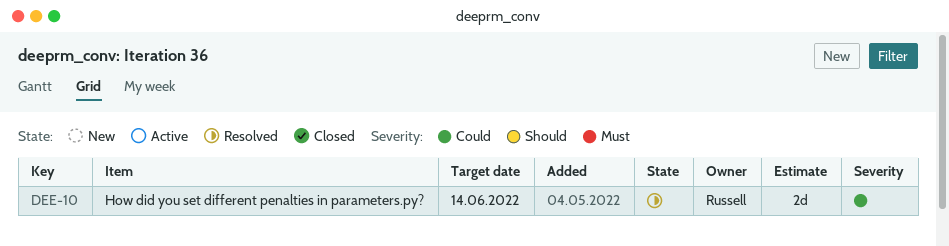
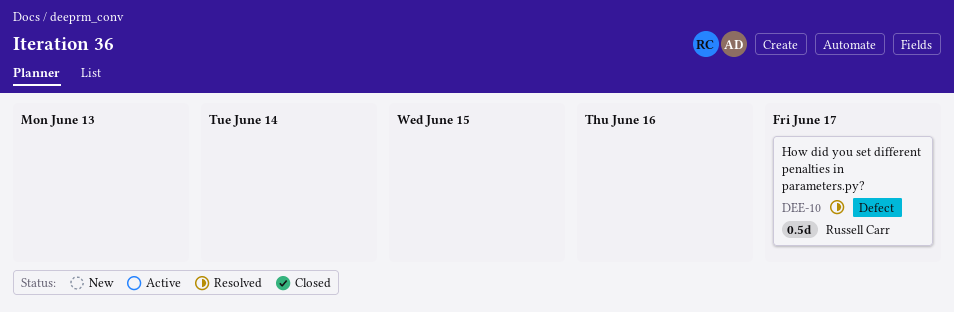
DEE-10, estimate: 2d -> 0.5d
DEE-10, due: Jun 14 -> Jun 17

